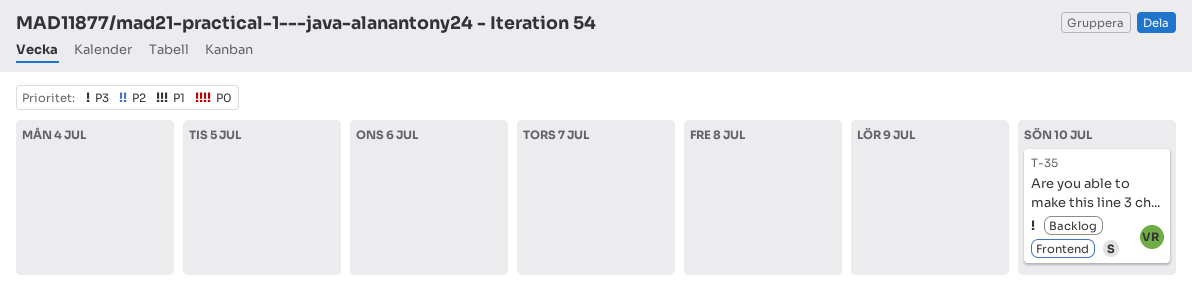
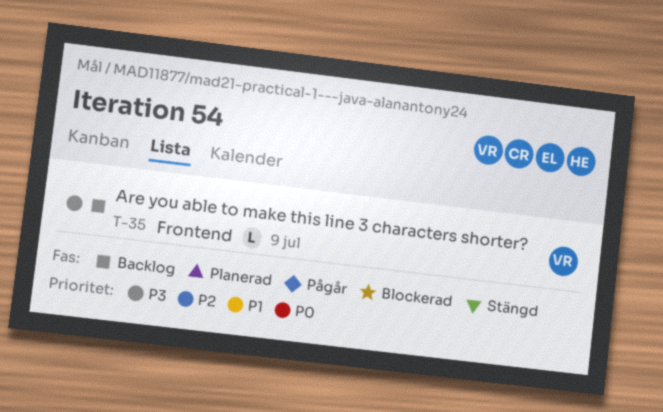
T-35, estimate: S -> L
T-35, due: Jul 10 -> Jul 9

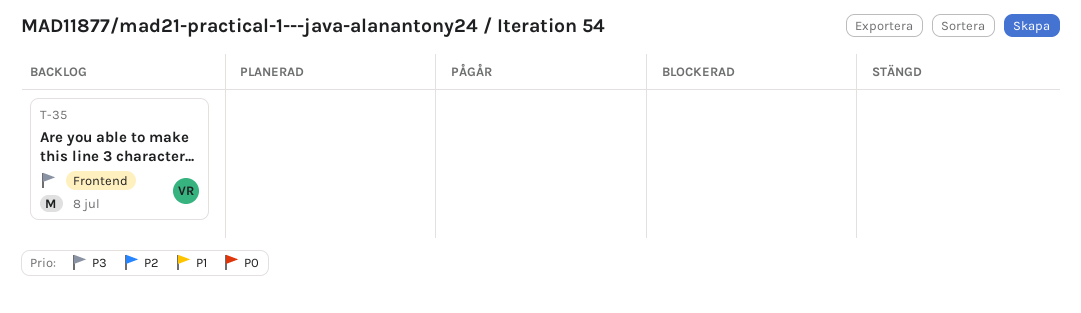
T-35, estimate: L -> M
T-35, due: Jul 9 -> Jul 8

